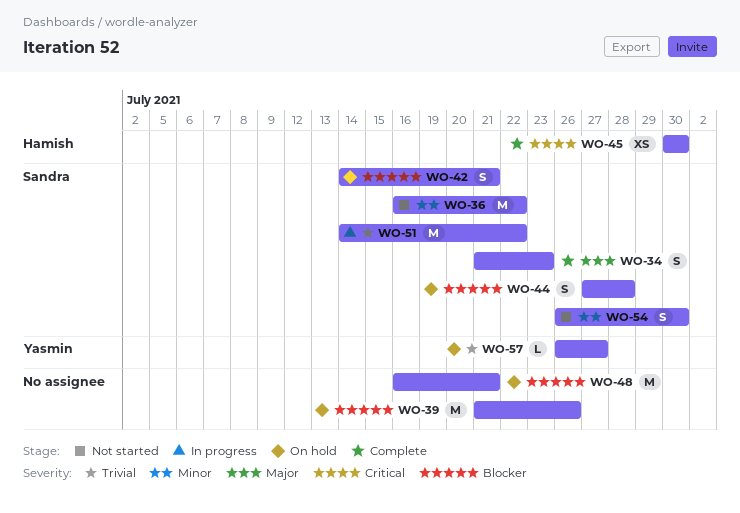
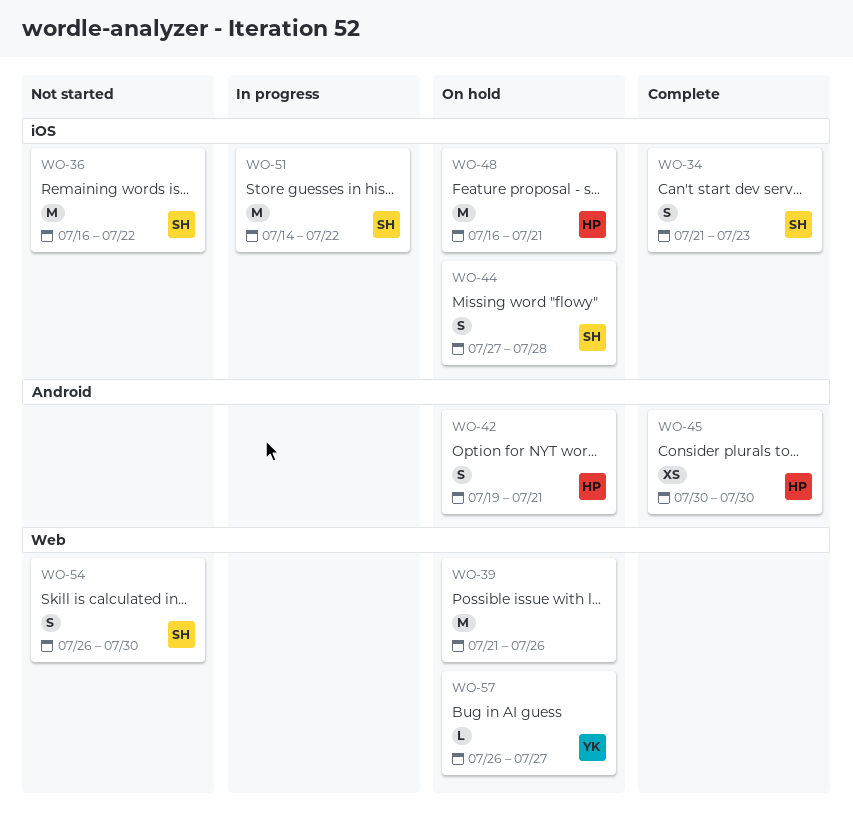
WO-42, owner: Sandra -> Hamish
WO-42, start: Jul 14 -> Jul 19
WO-48, owner: none -> Hamish

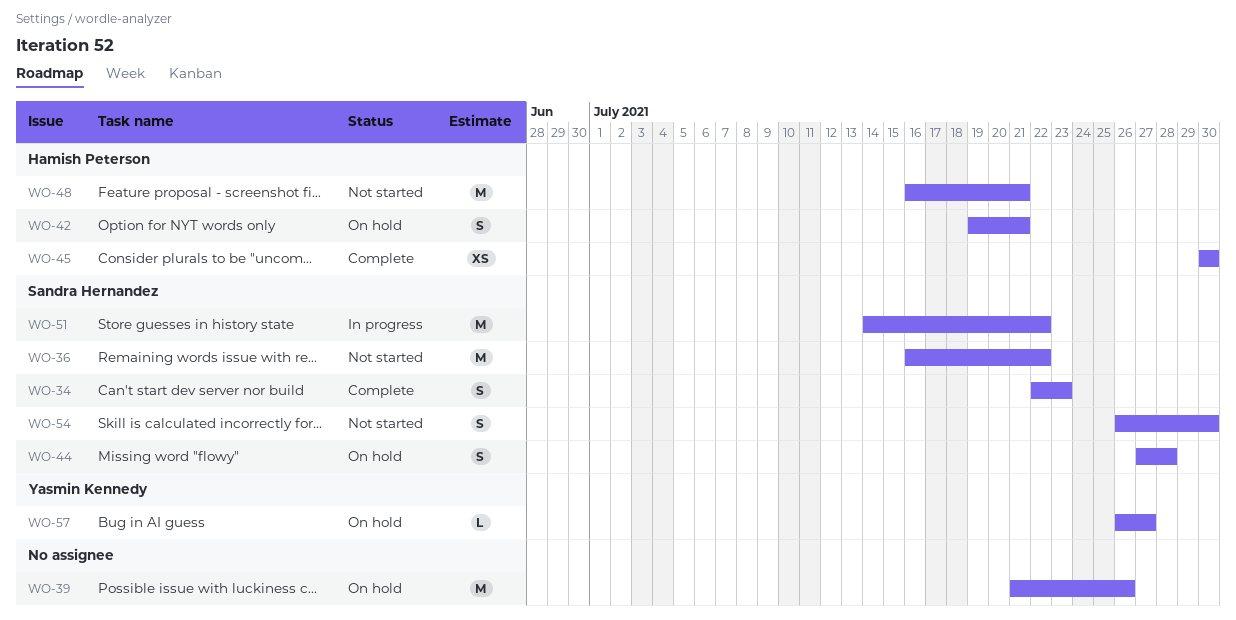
WO-34, start: Jul 21 -> Jul 22
WO-48, status: On hold -> Not started

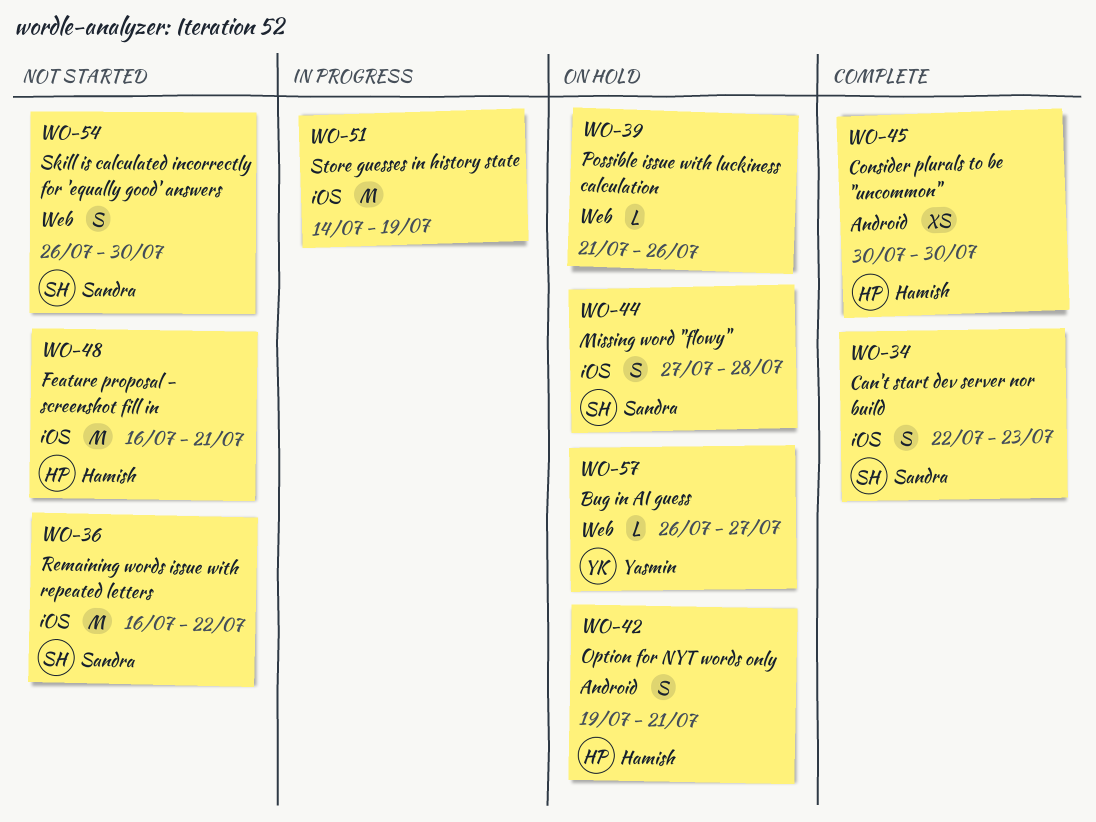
WO-39, estimate: M -> L
WO-51, owner: Sandra Hernandez -> none
WO-51, due: Jul 22 -> Jul 19

